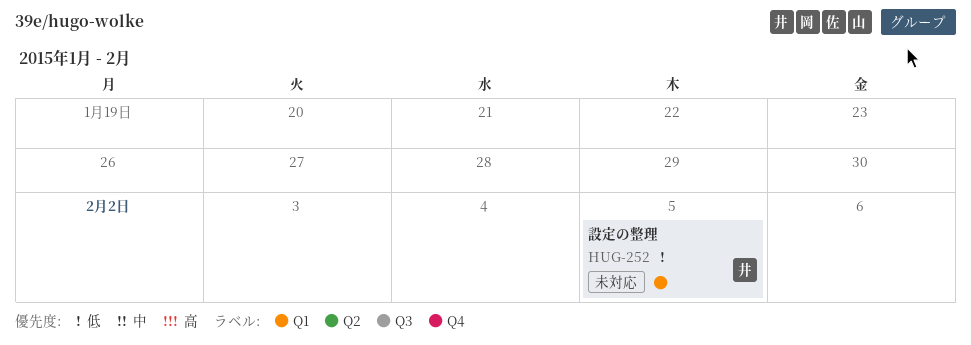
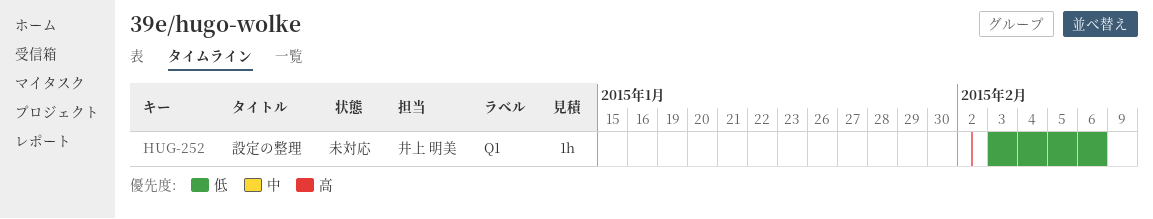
HUG-252, due: Feb 5 -> Feb 6

